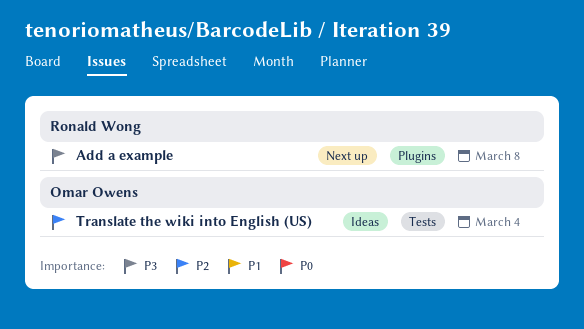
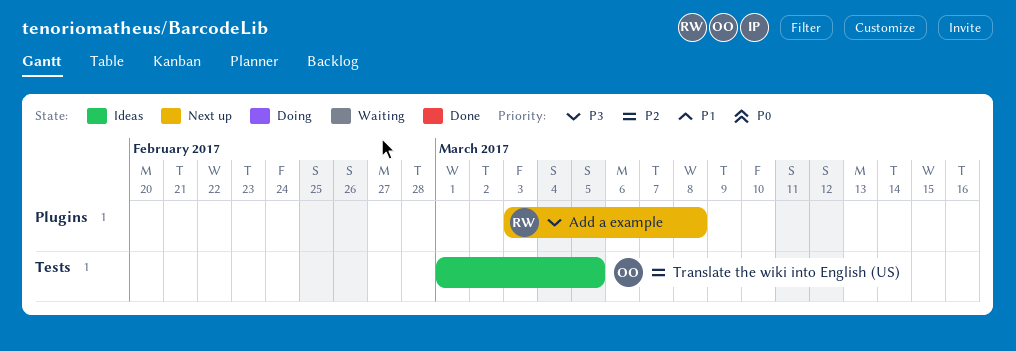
Translate the wiki into English (US), due: Mar 4 -> Mar 5

